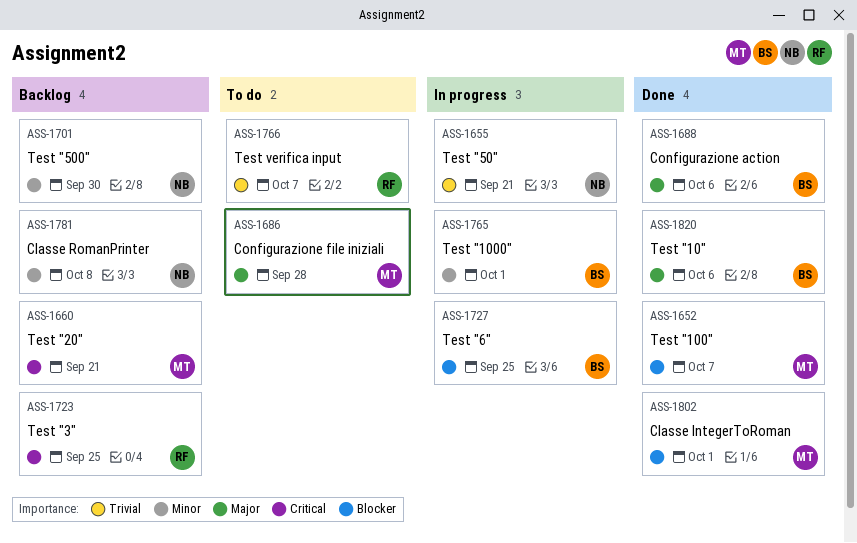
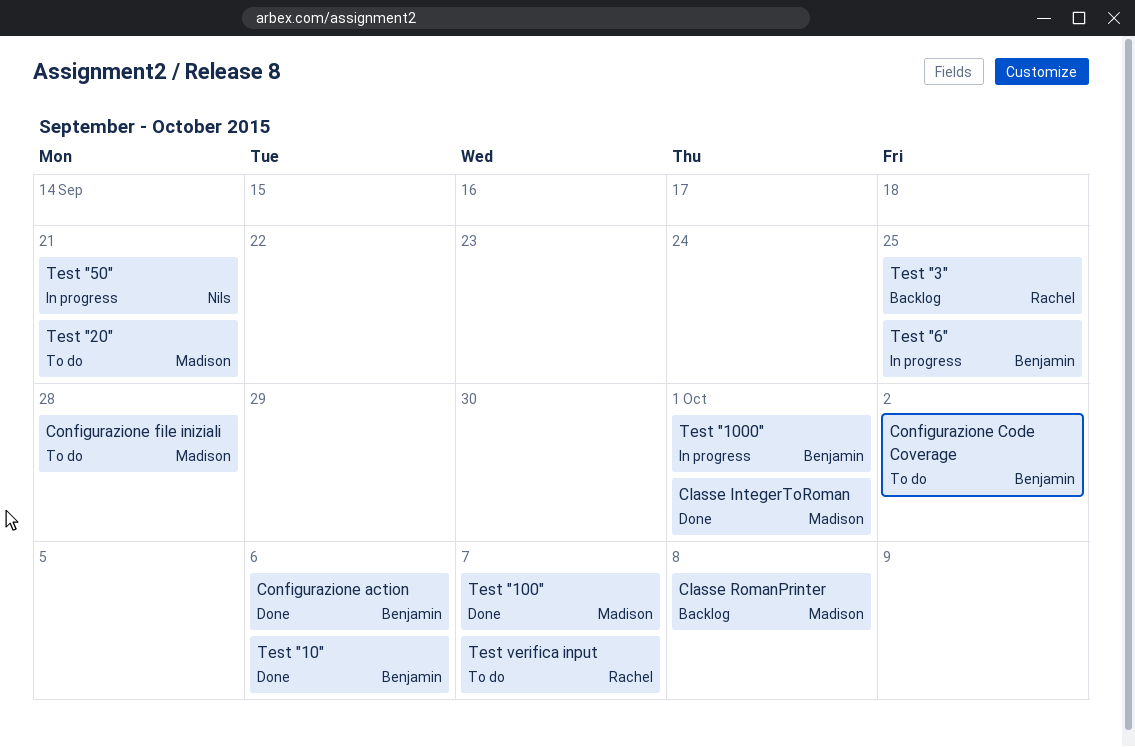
Classe RomanPrinter, owner: Nils -> Madison
Configurazione Code Coverage: none -> present
Test "20", status: Backlog -> To do
Test "500": present -> none

